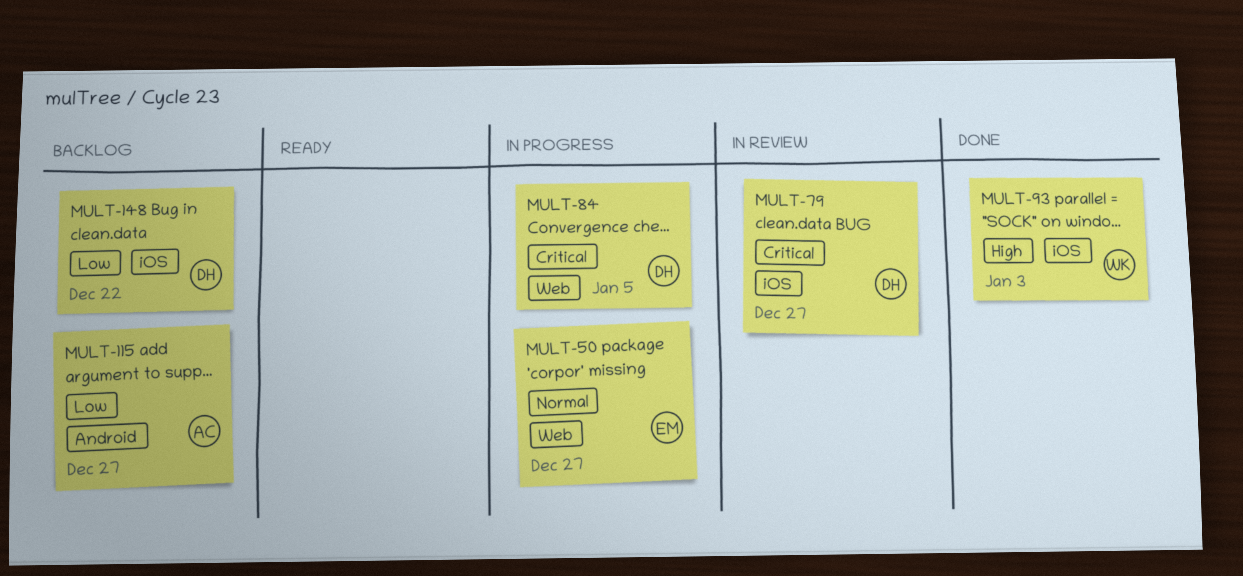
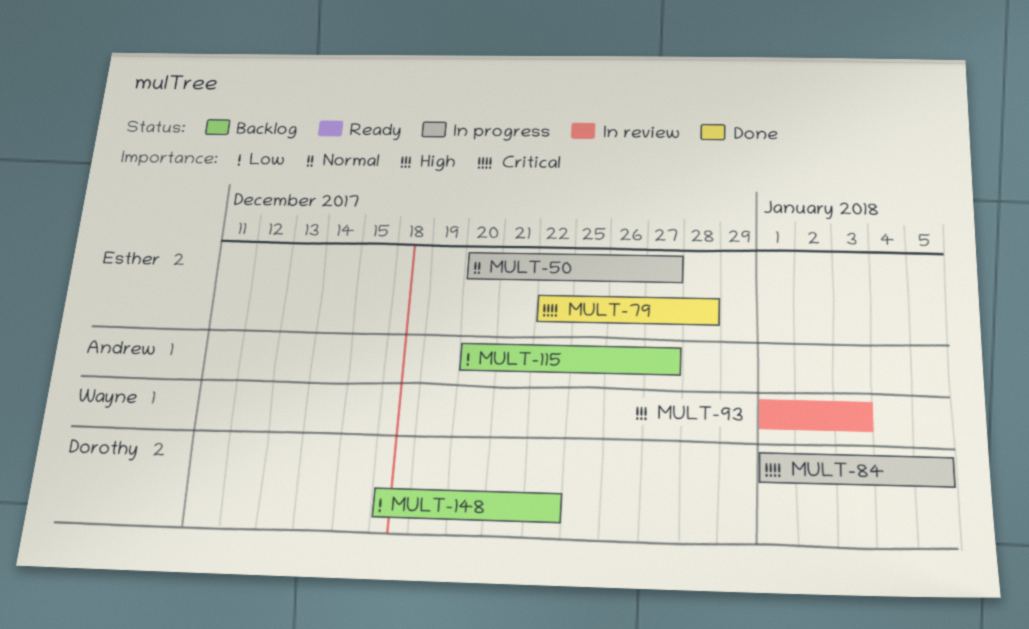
MULT-79, status: In review -> Done
MULT-79, owner: Dorothy -> Esther
MULT-79, due: Dec 27 -> Dec 28
MULT-93, status: Done -> In review

